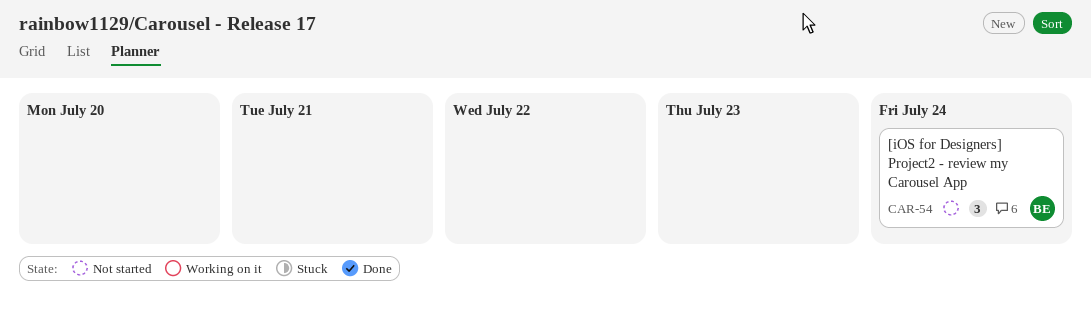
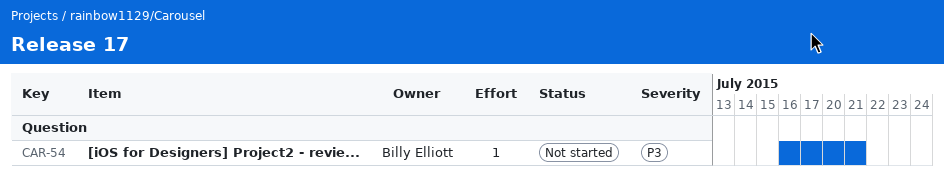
CAR-54, estimate: 3 -> 1
CAR-54, due: Jul 24 -> Jul 21

